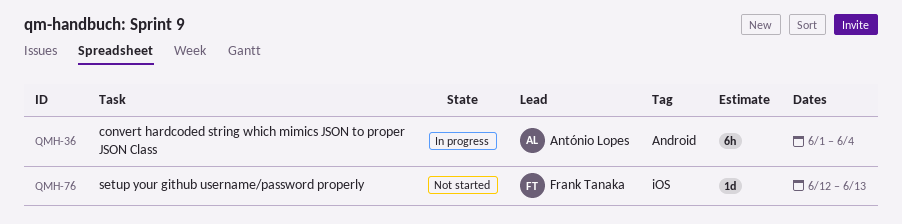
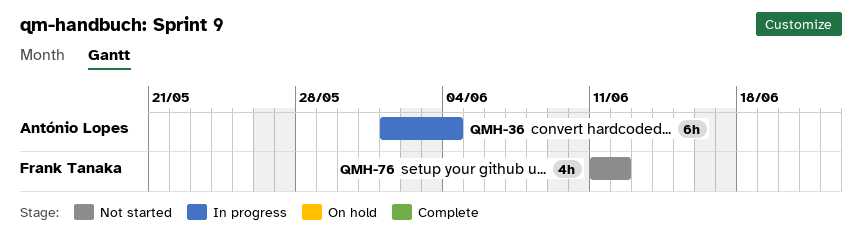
QMH-76, estimate: 1d -> 4h
QMH-76, start: Jun 12 -> Jun 11
QMH-76, due: Jun 13 -> Jun 12

